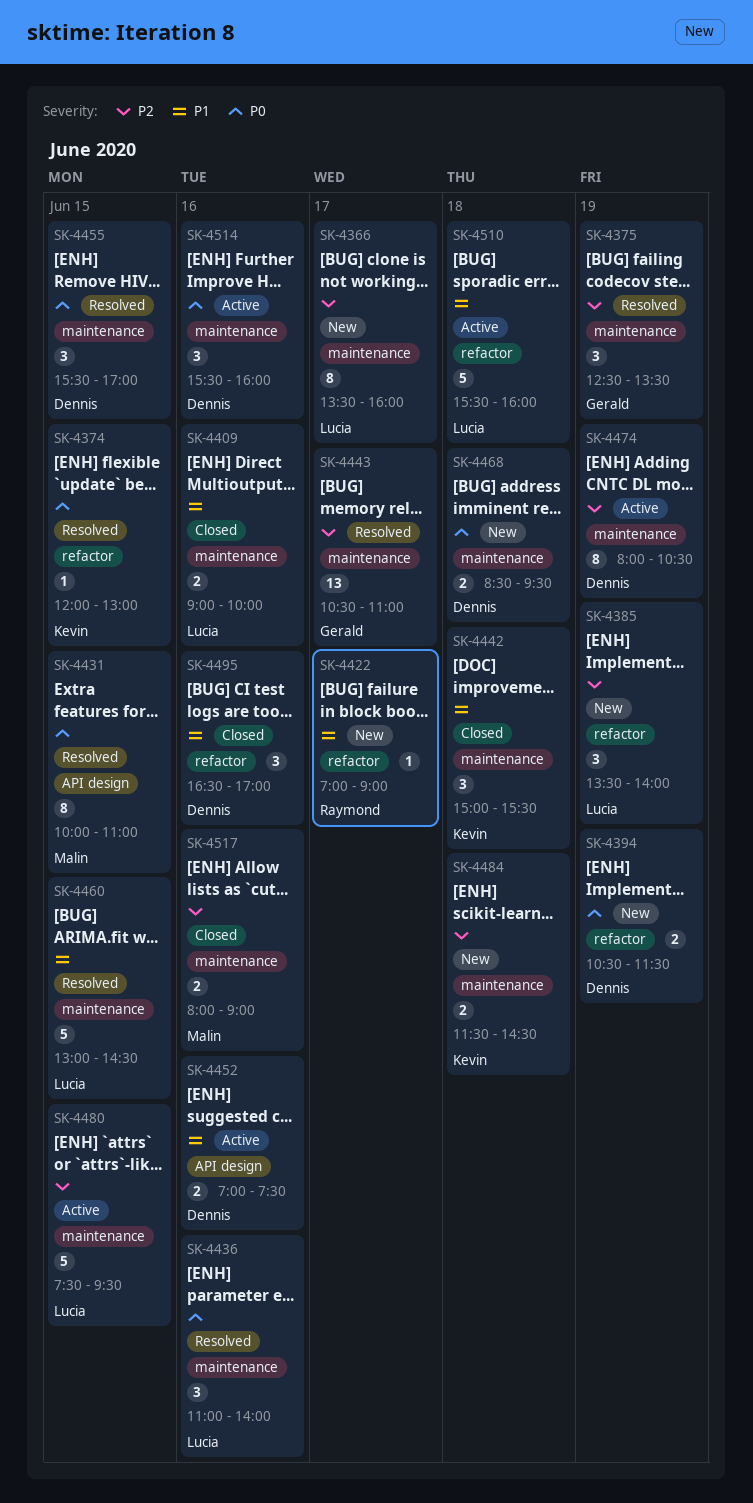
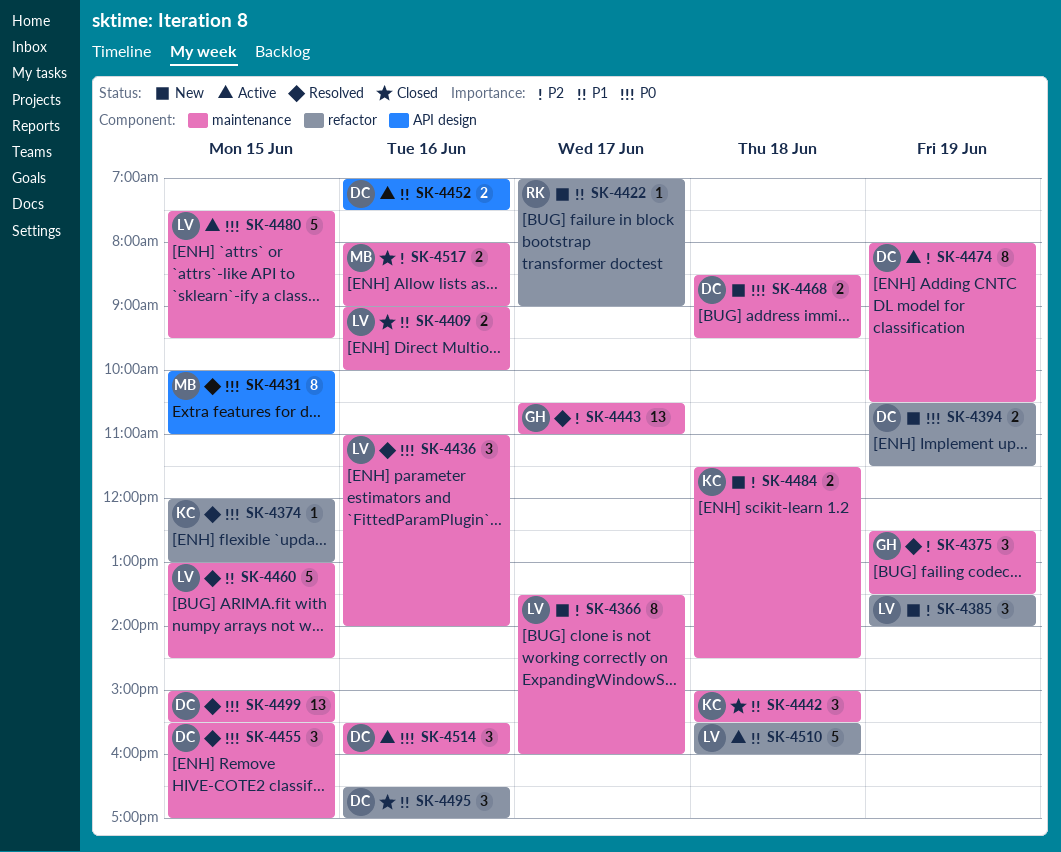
SK-4480, priority: P2 -> P0
SK-4499: none -> present

